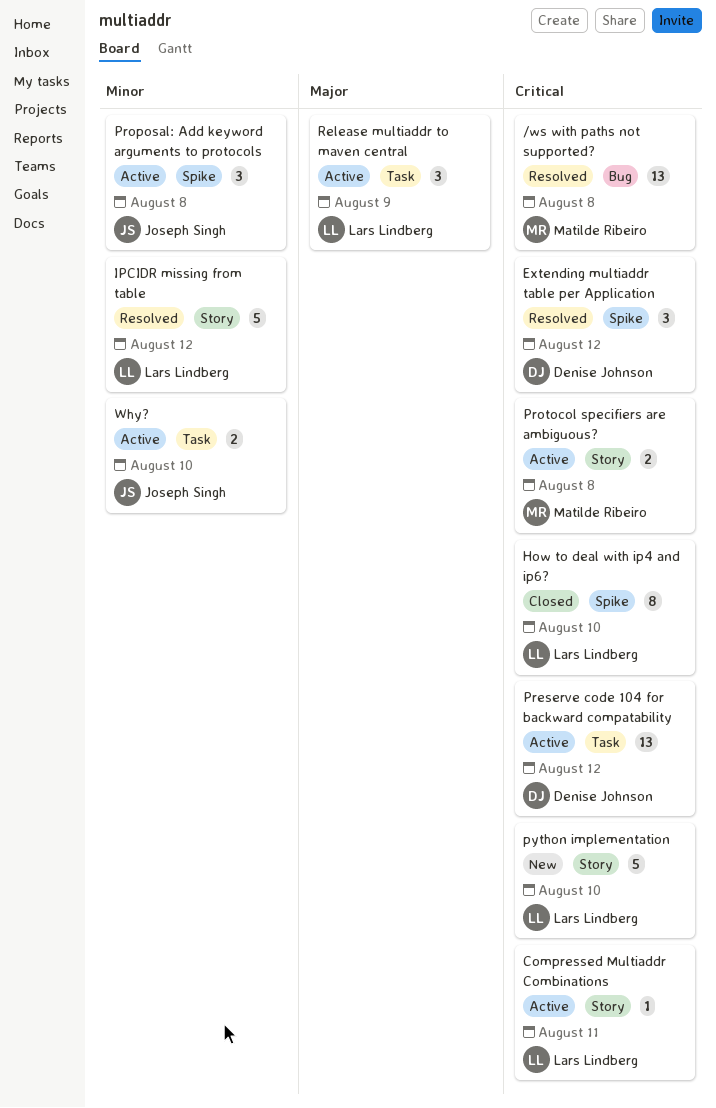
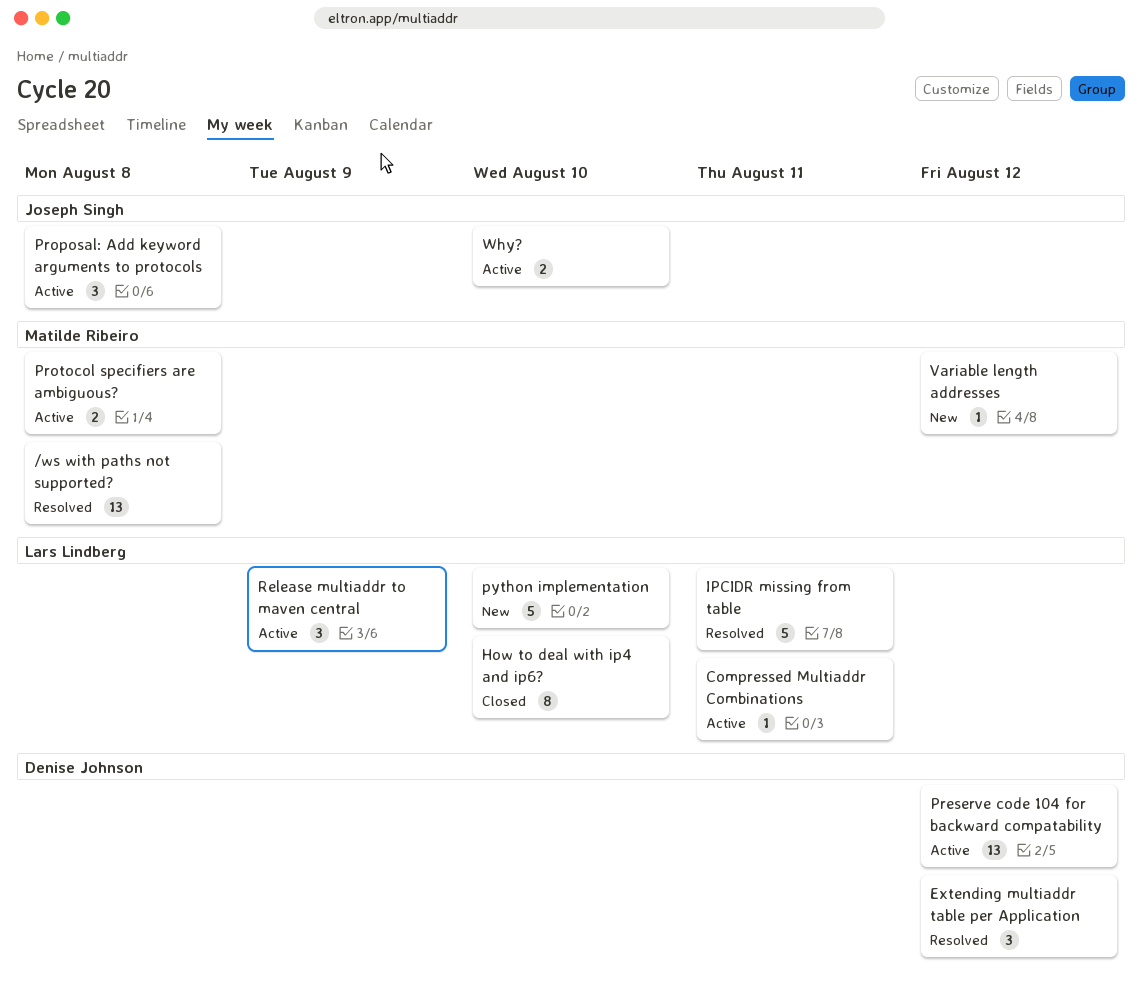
IPCIDR missing from table, due: Aug 12 -> Aug 11
Variable length addresses: none -> present

